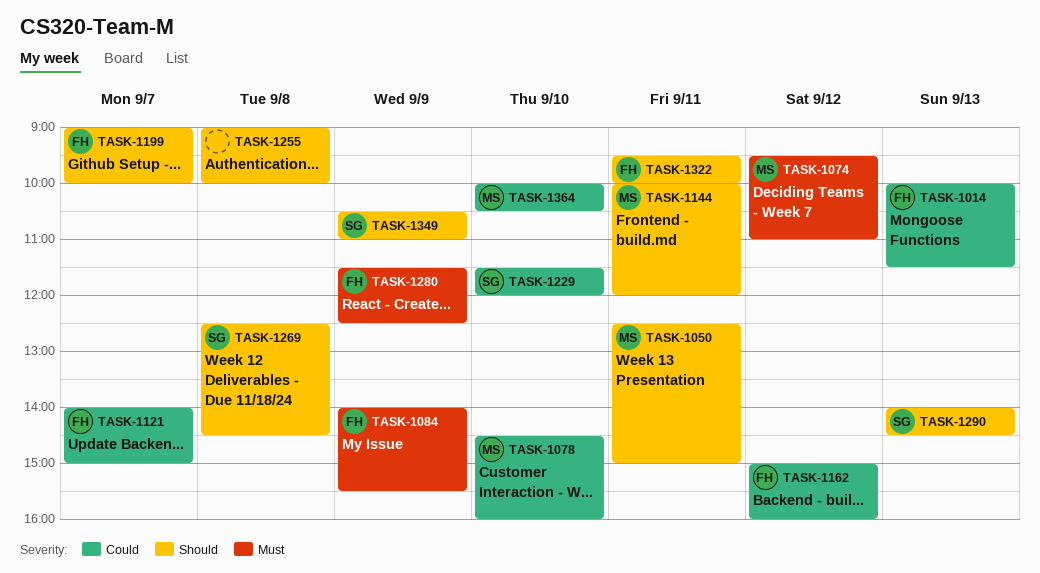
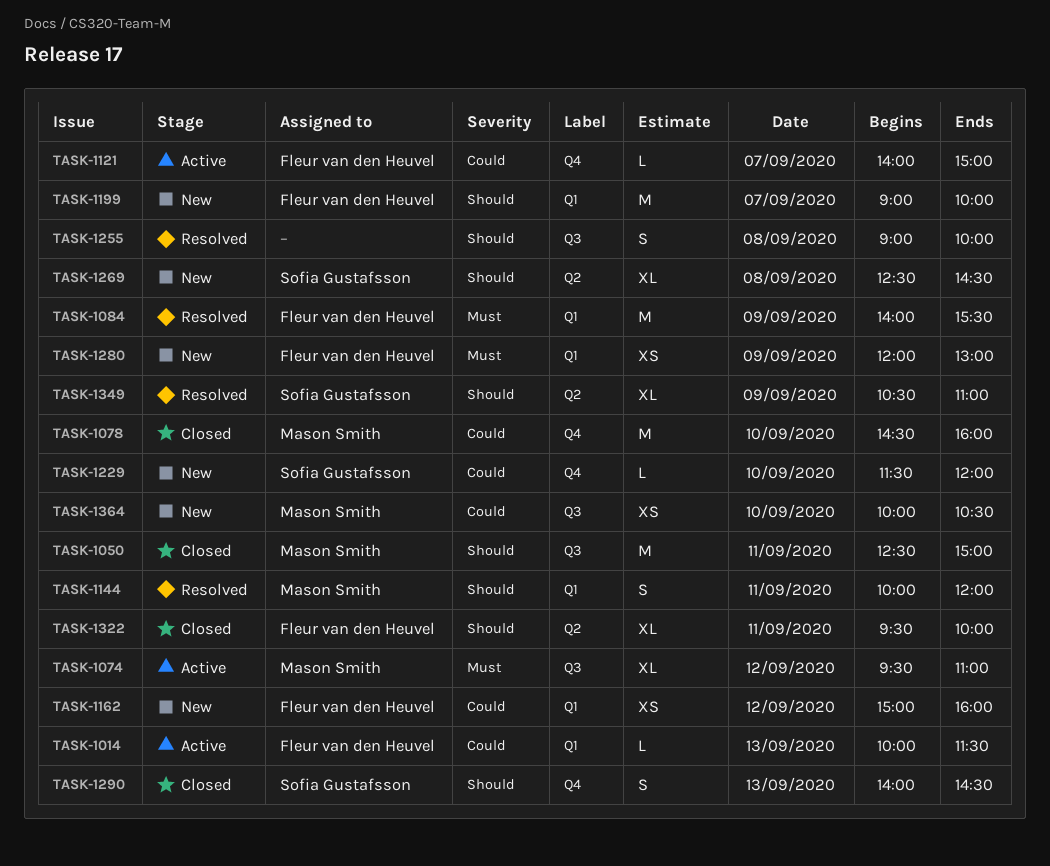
TASK-1280, begins: 11:30 -> 12:00
TASK-1280, ends: 12:30 -> 13:00

